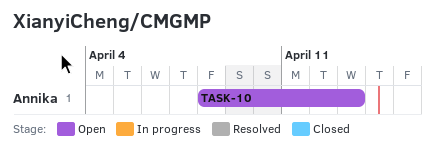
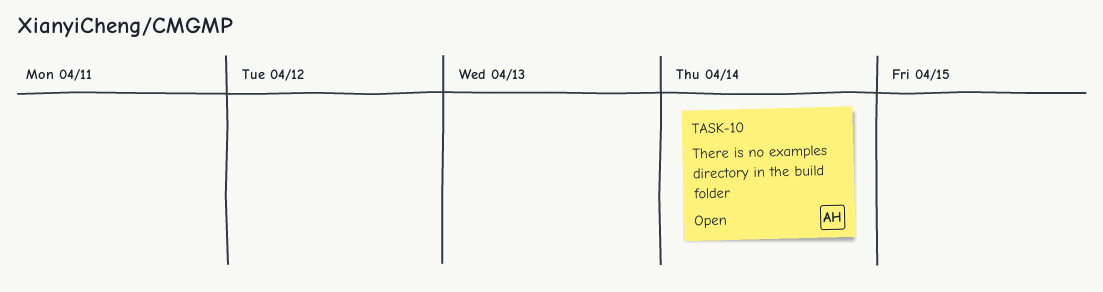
TASK-10, due: Apr 13 -> Apr 14

